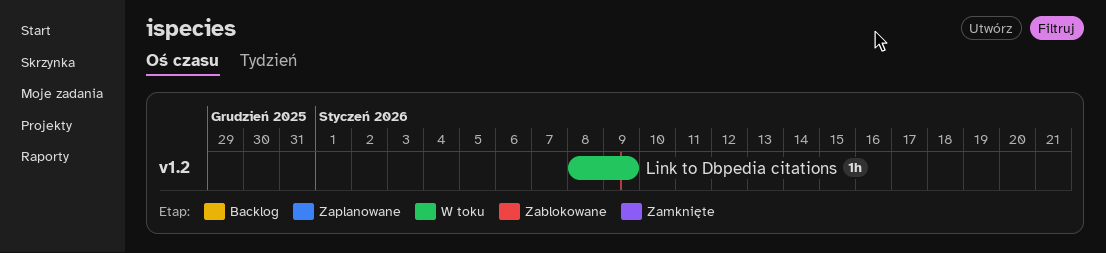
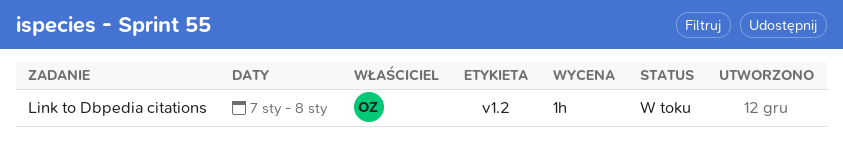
Link to Dbpedia citations, start: Jan 8 -> Jan 7
Link to Dbpedia citations, due: Jan 9 -> Jan 8

